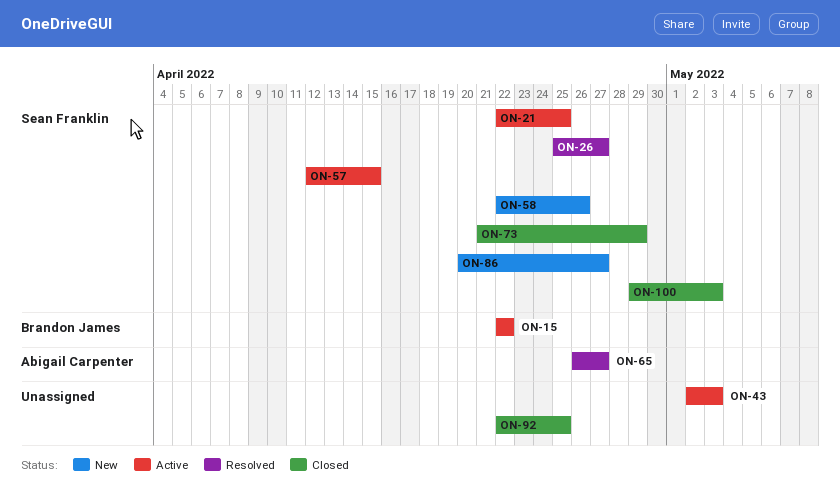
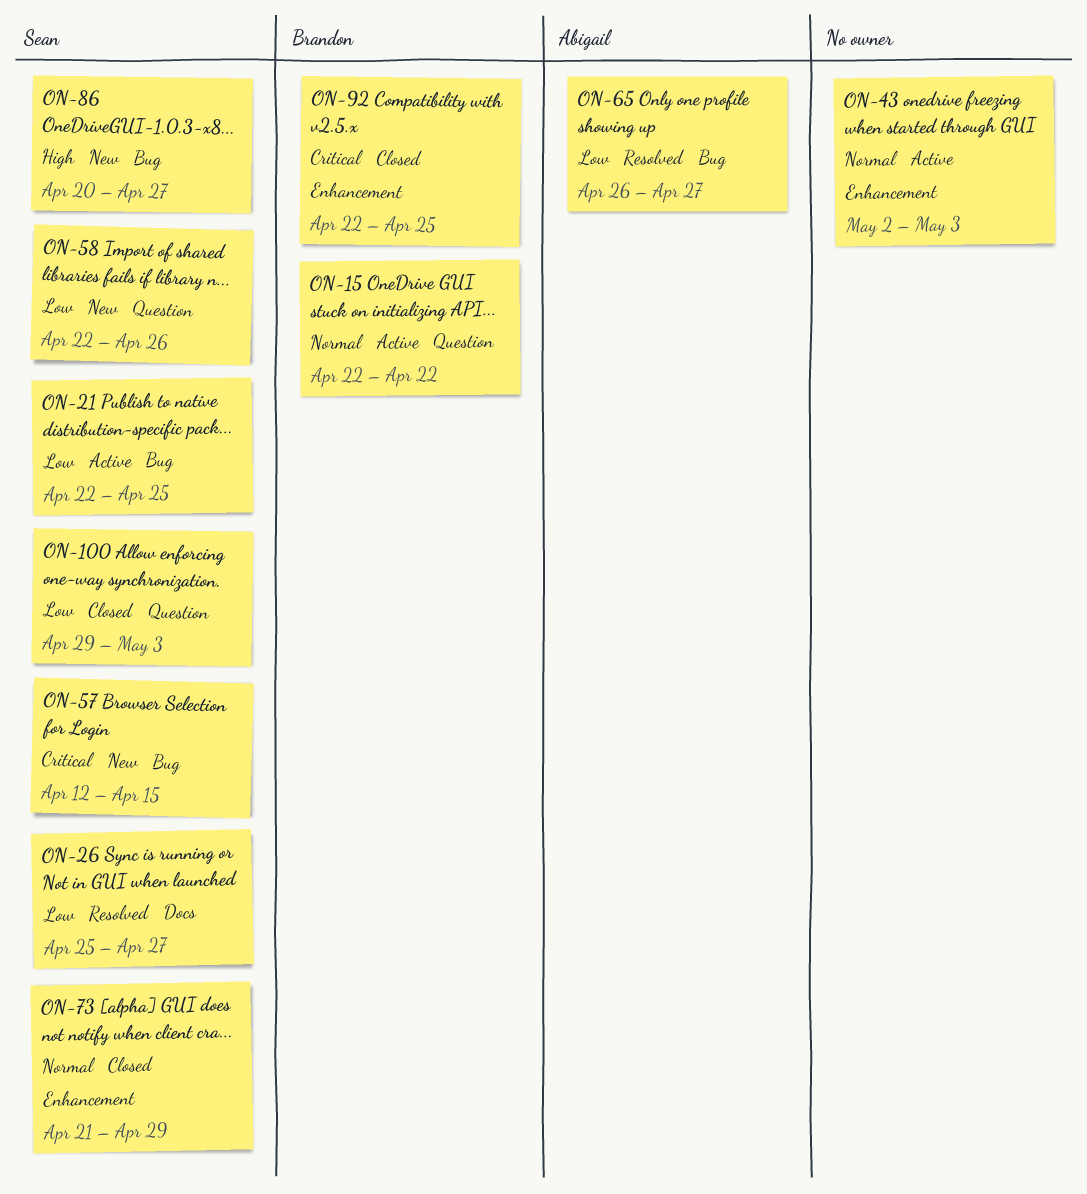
ON-57, status: Active -> New
ON-92, owner: none -> Brandon James

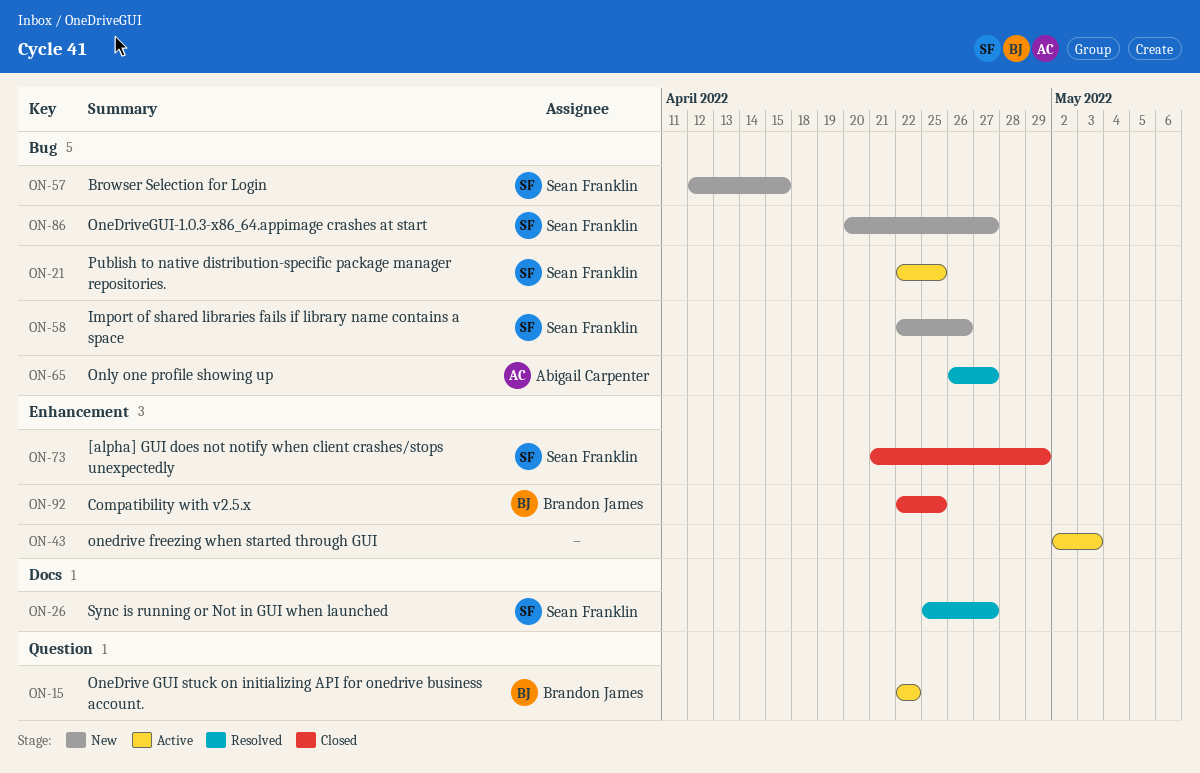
ON-58, label: Question -> Bug
ON-100: present -> none

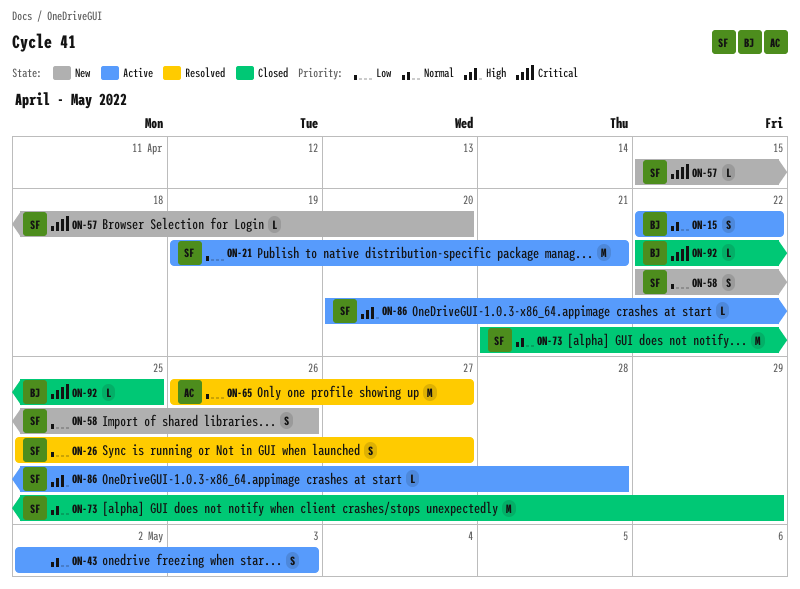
ON-21, start: Apr 22 -> Apr 19
ON-21, due: Apr 25 -> Apr 21
ON-57, start: Apr 12 -> Apr 15
ON-57, due: Apr 15 -> Apr 20
ON-86, status: New -> Active
ON-86, due: Apr 27 -> Apr 28

